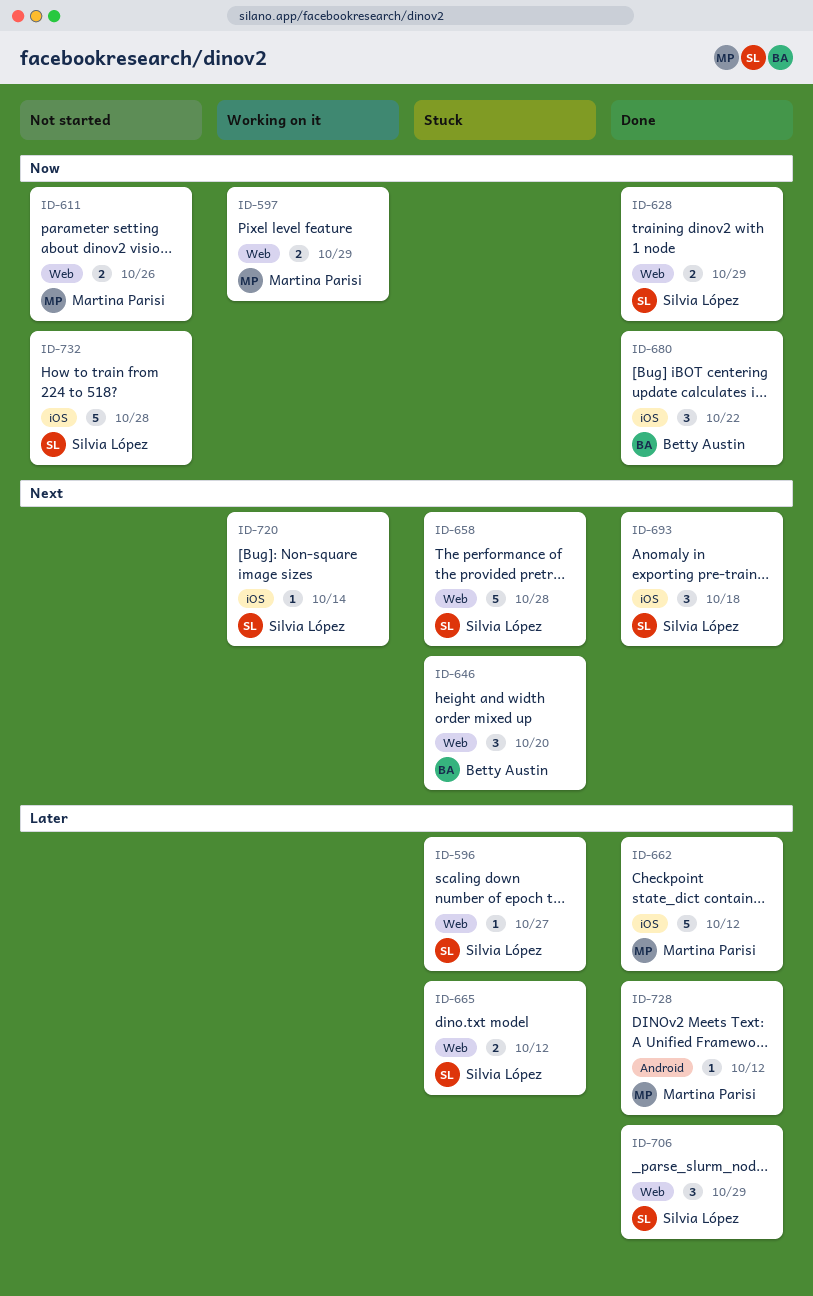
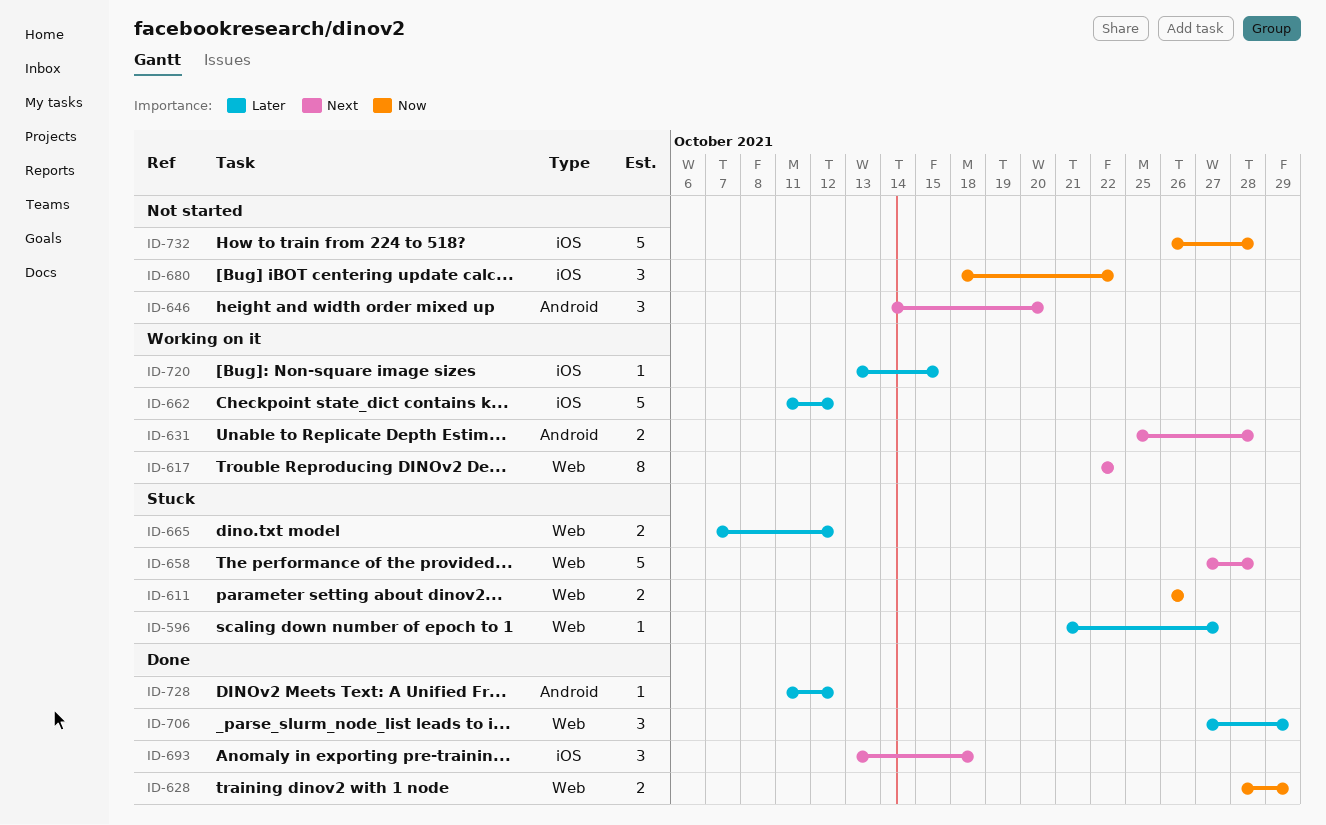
ID-597: present -> none
ID-611, status: Not started -> Stuck
ID-617: none -> present
ID-631: none -> present
ID-646, status: Stuck -> Not started
ID-646, label: Web -> Android
ID-662, status: Done -> Working on it
ID-680, status: Done -> Not started
ID-720, priority: Next -> Later
ID-720, due: Oct 14 -> Oct 15

